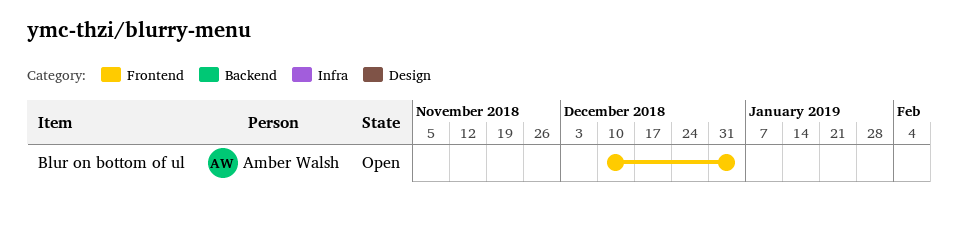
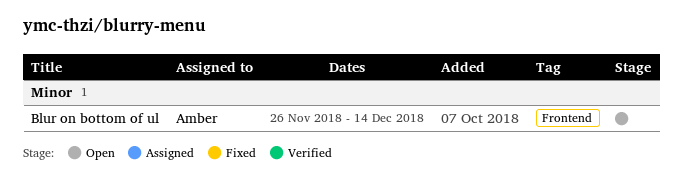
Blur on bottom of ul, start: Dec 10 -> Nov 26
Blur on bottom of ul, due: Jan 4 -> Dec 14

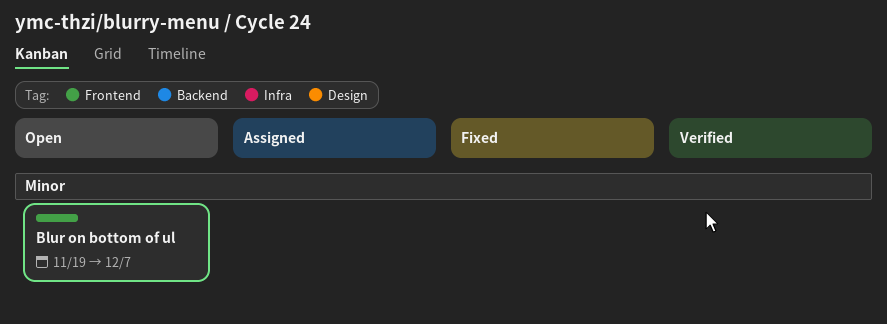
Blur on bottom of ul, start: Nov 26 -> Nov 19
Blur on bottom of ul, due: Dec 14 -> Dec 7

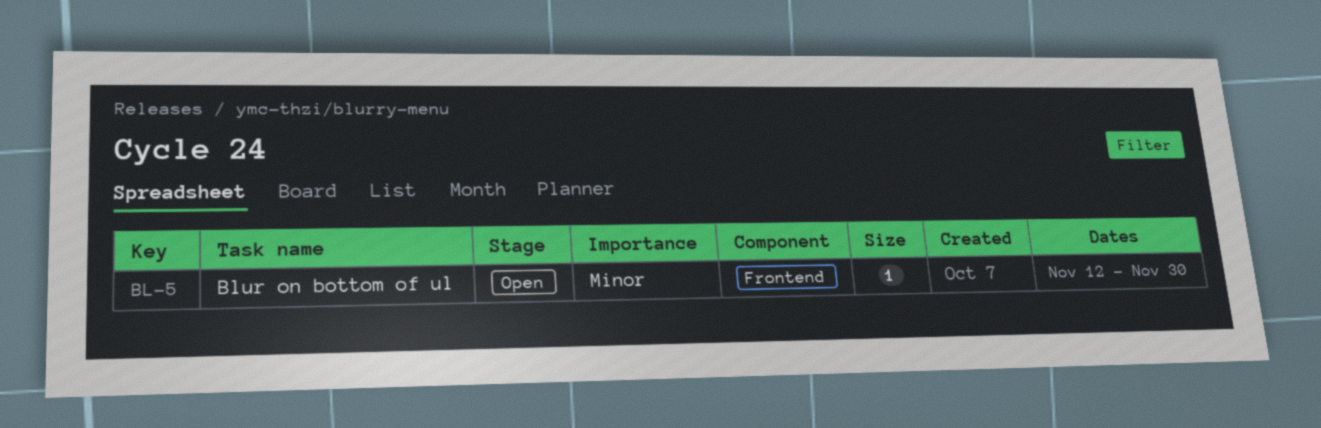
Blur on bottom of ul, start: Nov 19 -> Nov 12
Blur on bottom of ul, due: Dec 7 -> Nov 30

